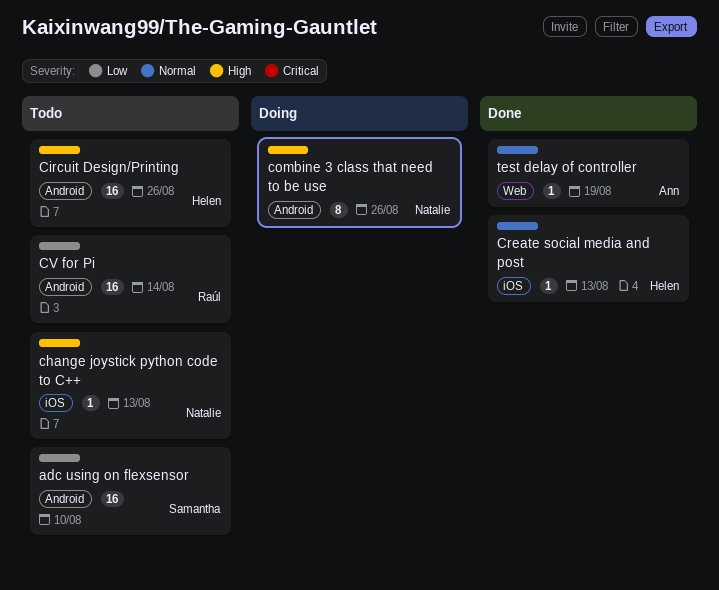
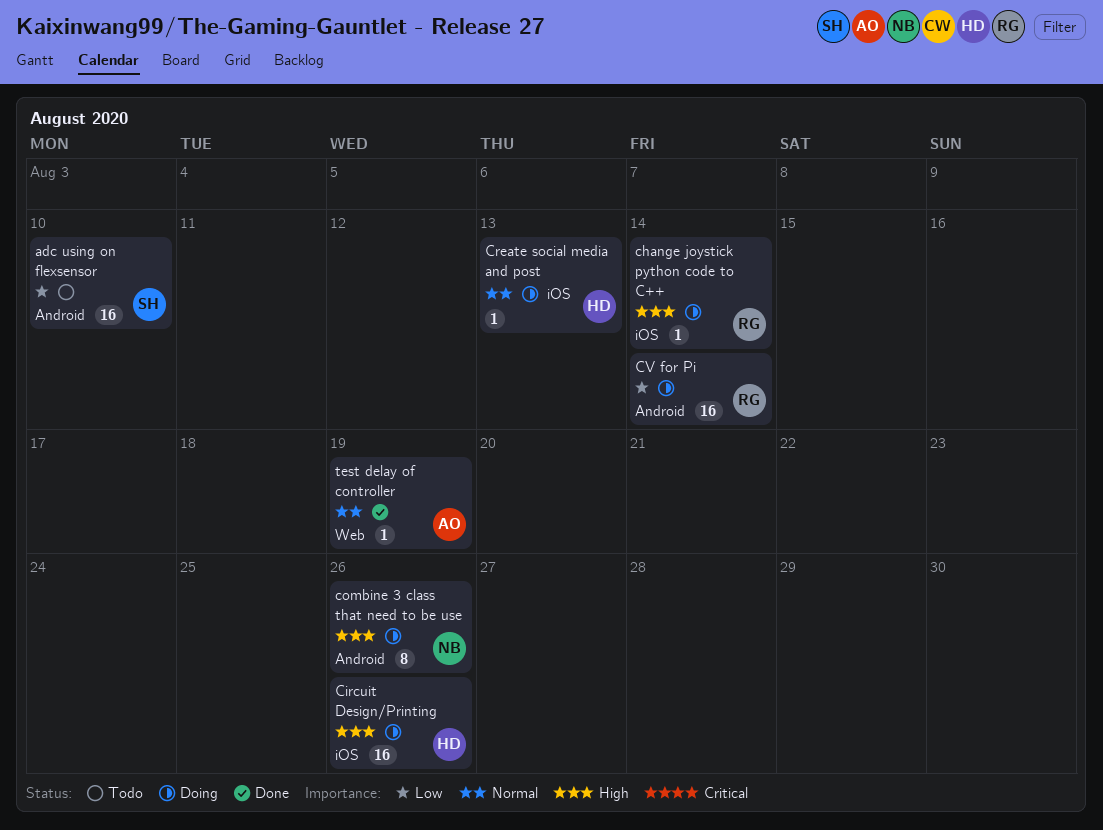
change joystick python code to C++, status: Todo -> Doing
change joystick python code to C++, owner: Natalie -> Raúl
change joystick python code to C++, due: Aug 13 -> Aug 14
Circuit Design/Printing, status: Todo -> Doing
Circuit Design/Printing, label: Android -> iOS
Create social media and post, status: Done -> Doing
CV for Pi, status: Todo -> Doing

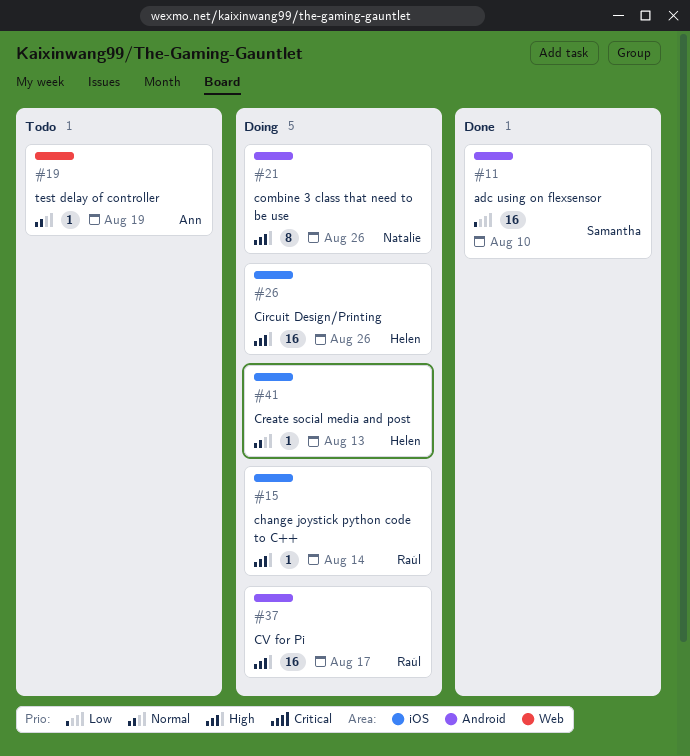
adc using on flexsensor, status: Todo -> Done
CV for Pi, priority: Low -> High
CV for Pi, due: Aug 14 -> Aug 17
test delay of controller, status: Done -> Todo

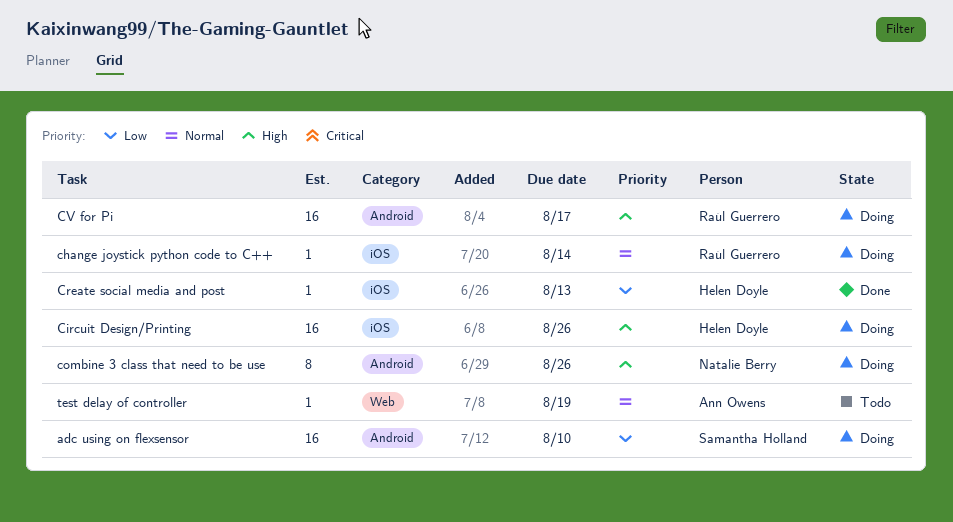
adc using on flexsensor, status: Done -> Doing
change joystick python code to C++, priority: High -> Normal
Create social media and post, status: Doing -> Done
Create social media and post, priority: Normal -> Low

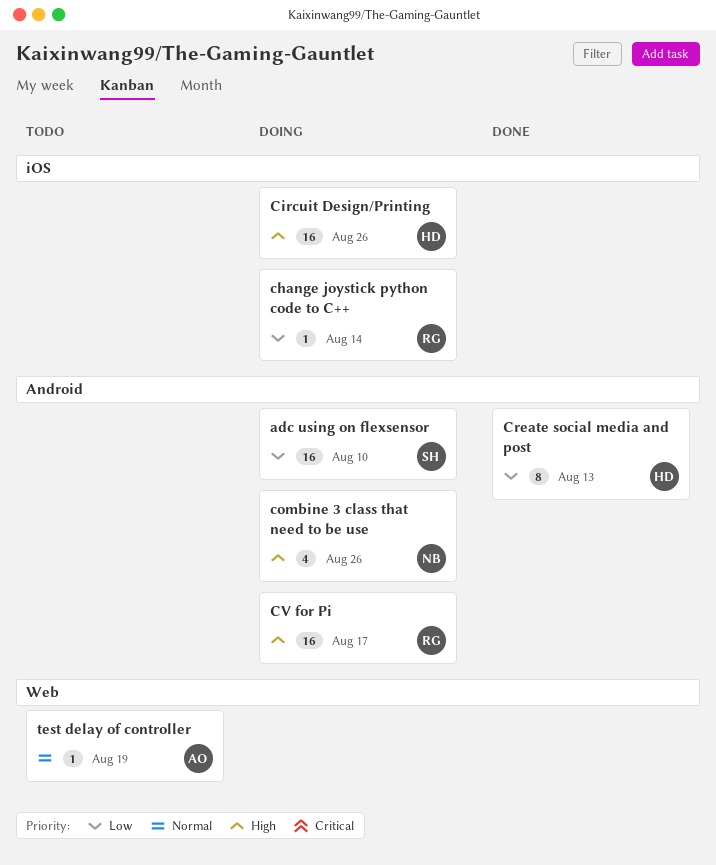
change joystick python code to C++, priority: Normal -> Low
combine 3 class that need to be use, estimate: 8 -> 4
Create social media and post, label: iOS -> Android
Create social media and post, estimate: 1 -> 8

